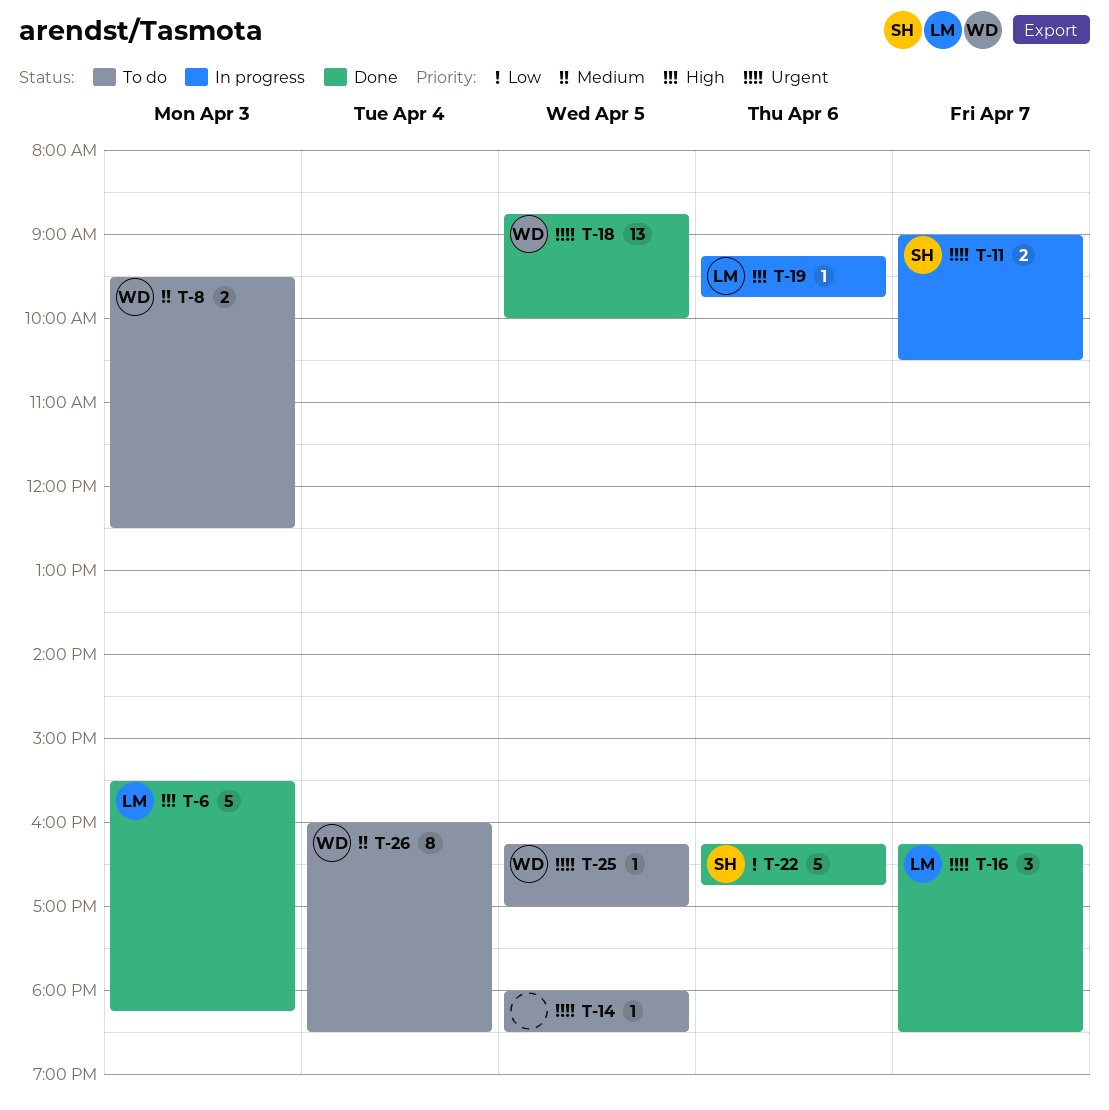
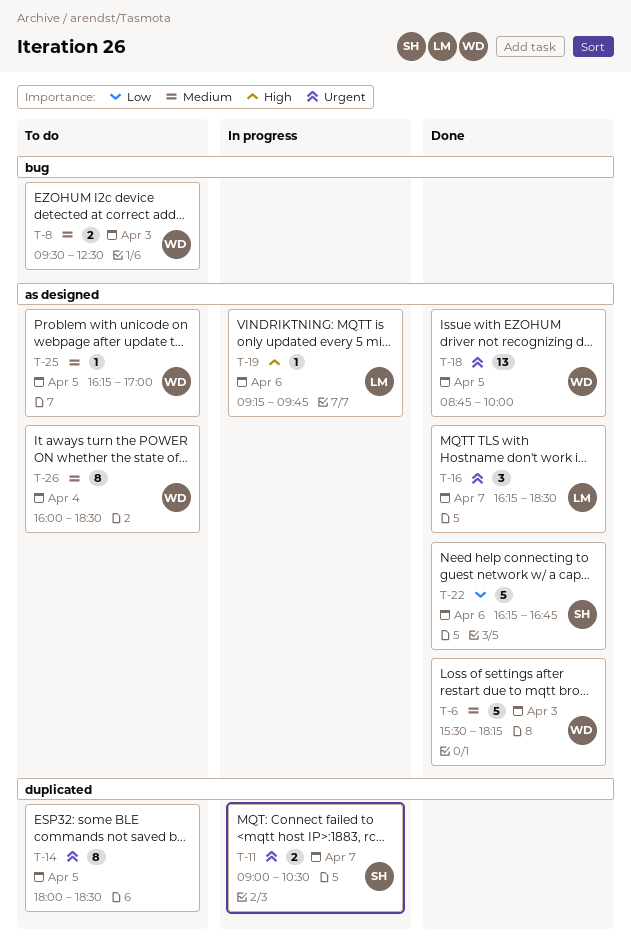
T-6, owner: LM -> WD
T-6, priority: High -> Medium
T-14, estimate: 1 -> 8
T-25, priority: Urgent -> Medium

